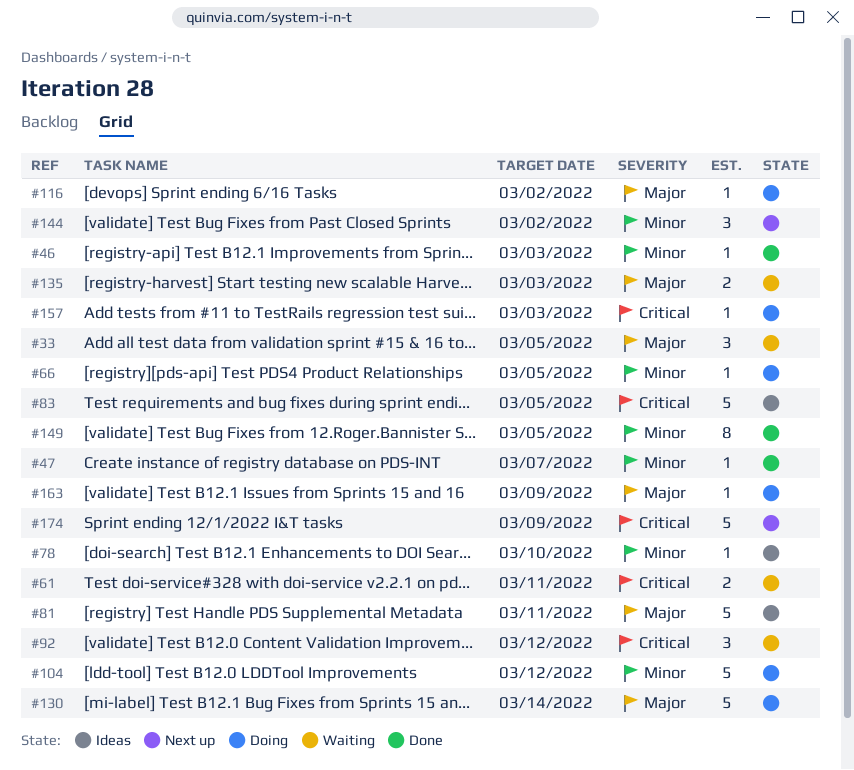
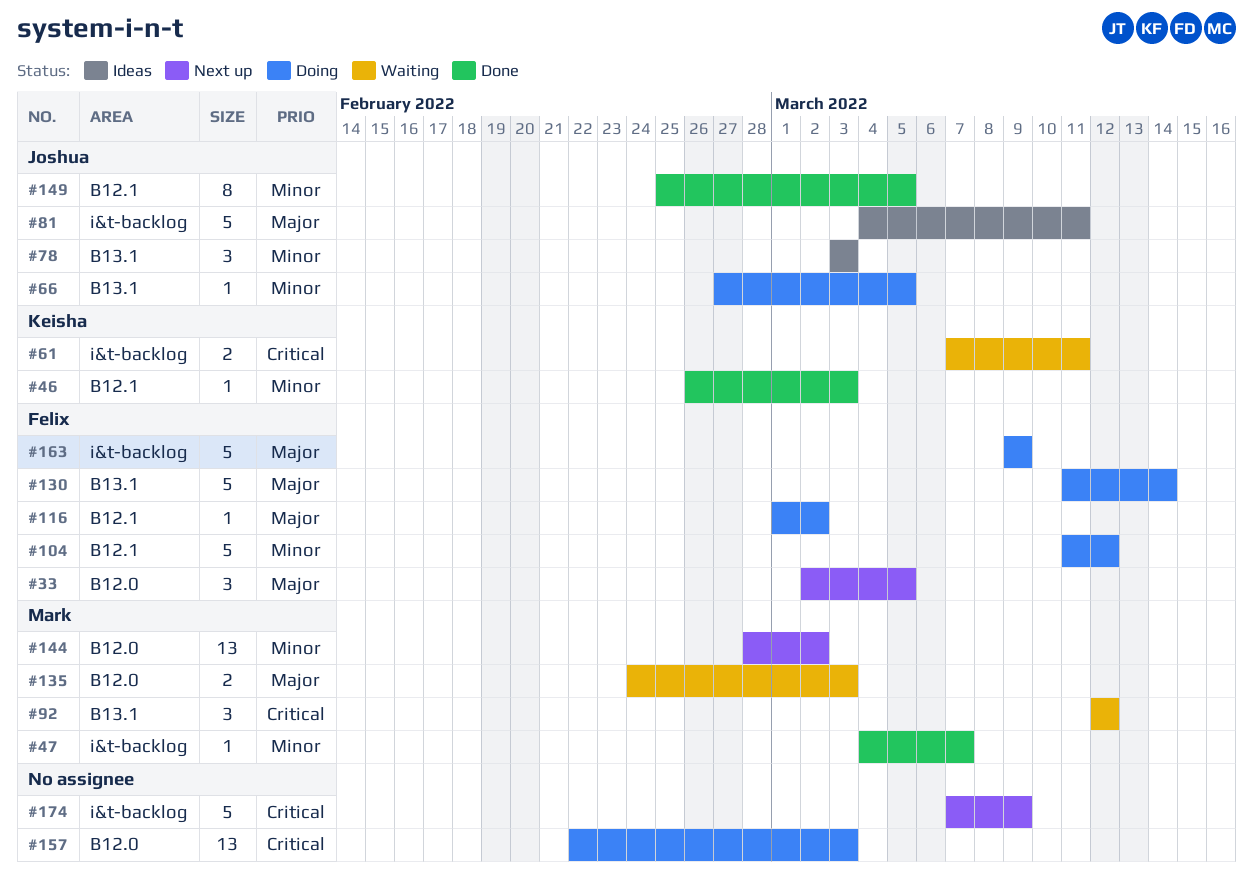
#33, status: Waiting -> Next up
#78, estimate: 1 -> 3
#78, due: Mar 10 -> Mar 3
#83: present -> none
#144, estimate: 3 -> 13
#157, estimate: 1 -> 13
#163, estimate: 1 -> 5

